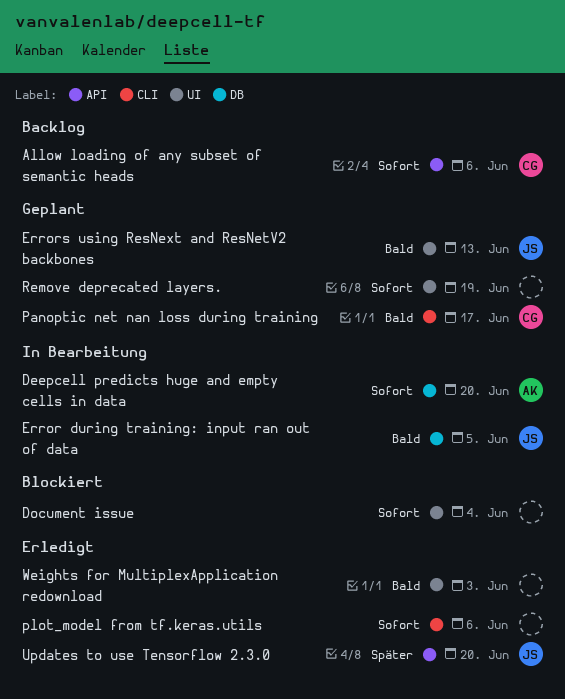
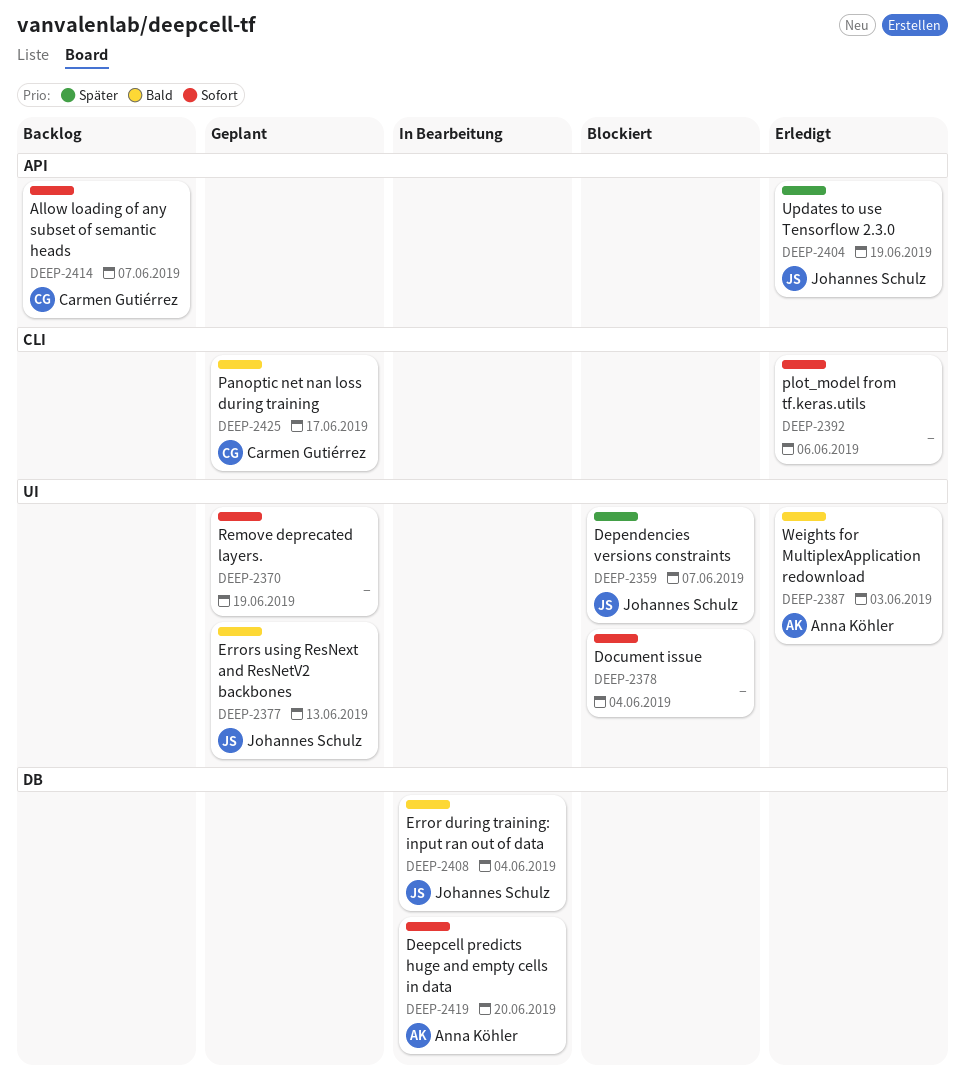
Allow loading of any subset of semantic heads, due: Jun 6 -> Jun 7
Dependencies versions constraints: none -> present
Error during training: input ran out of data, due: Jun 5 -> Jun 4
Updates to use Tensorflow 2.3.0, due: Jun 20 -> Jun 19
Weights for MultiplexApplication redownload, owner: none -> Anna Köhler

